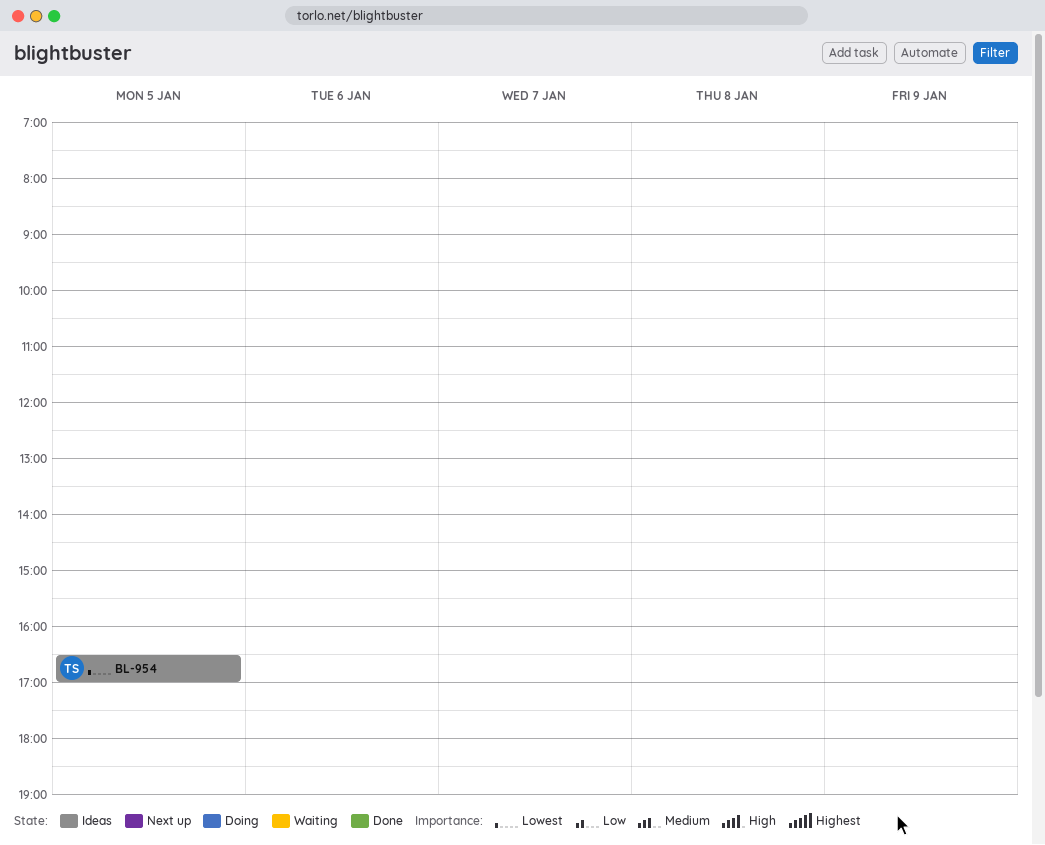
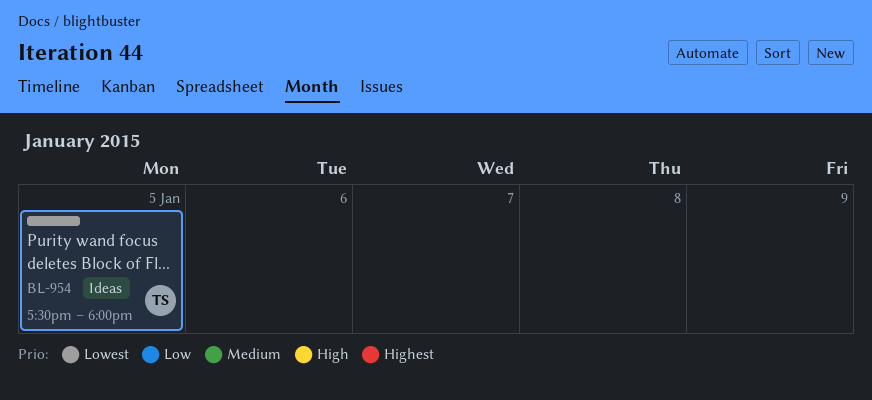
BL-954, begins: 16:30 -> 17:30
BL-954, ends: 17:00 -> 18:00

